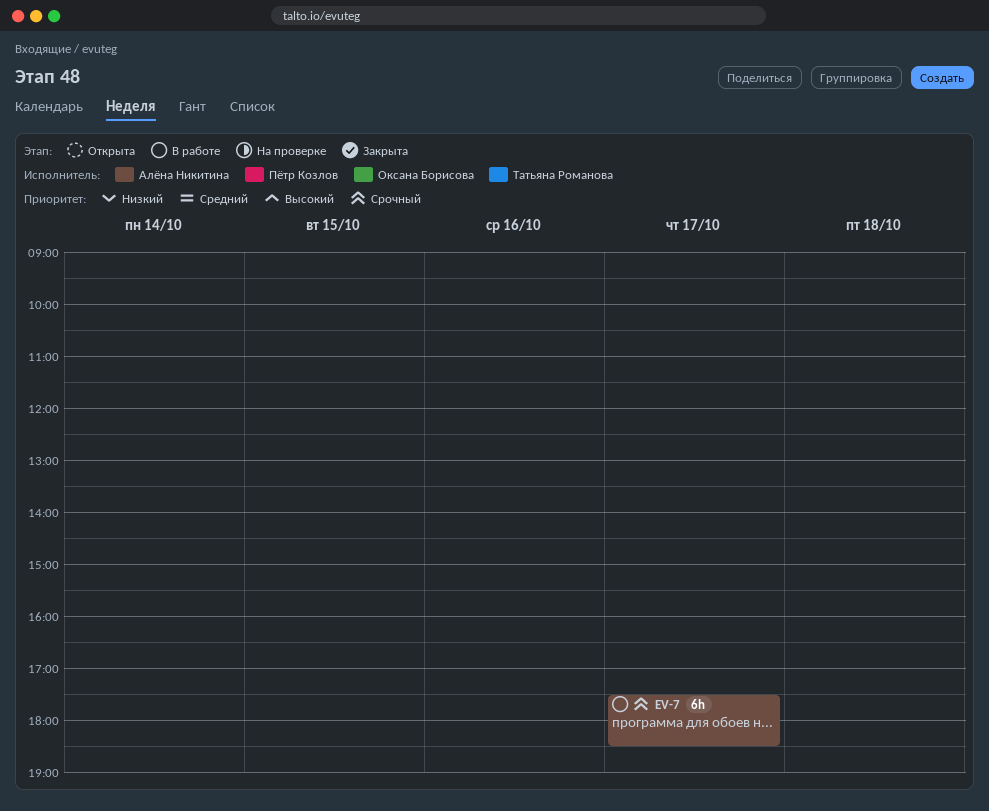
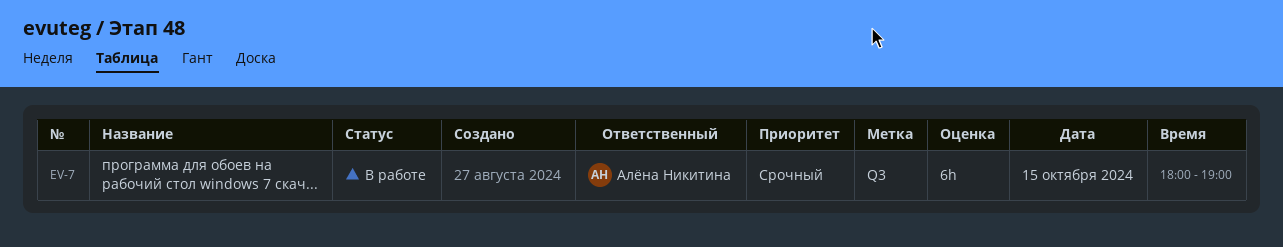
EV-7, day: Oct 17 -> Oct 15
EV-7, begins: 17:30 -> 18:00
EV-7, ends: 18:30 -> 19:00

